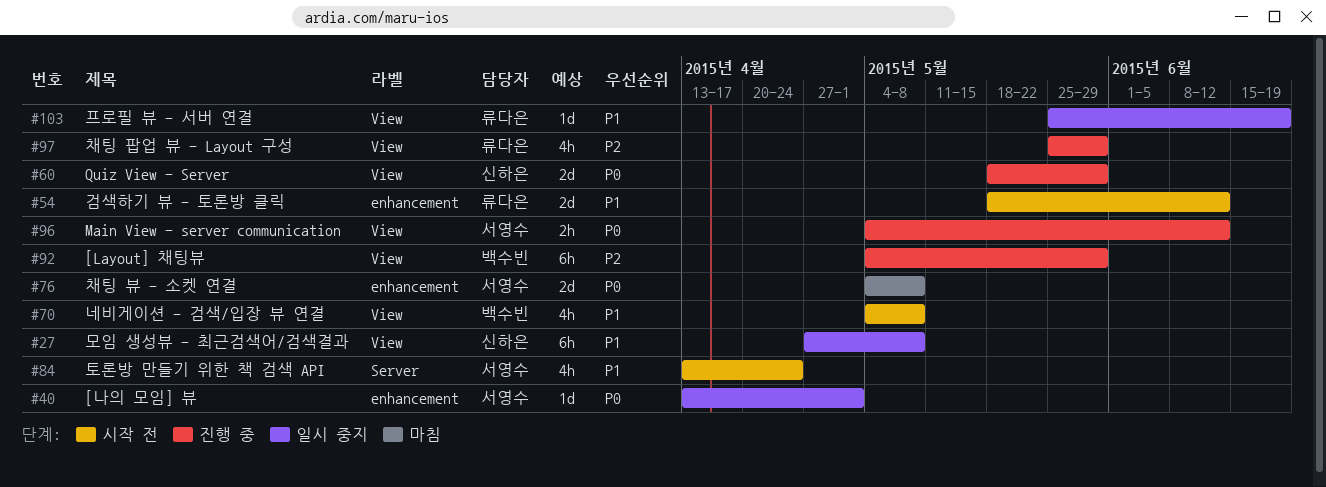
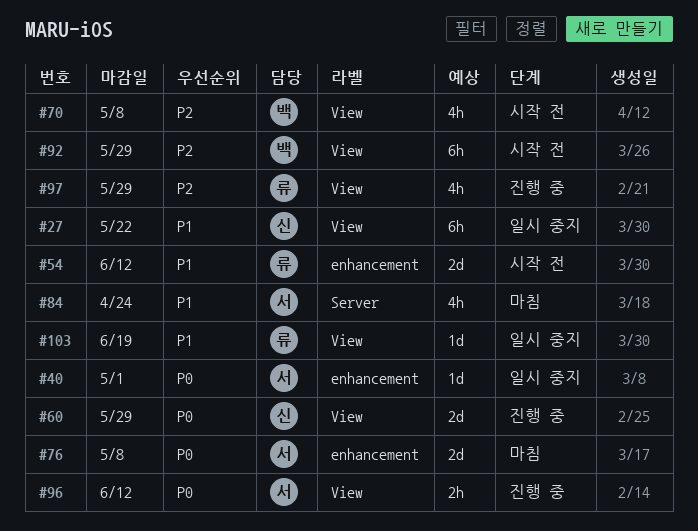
#27, due: May 8 -> May 22
#70, priority: P1 -> P2
#84, status: 시작 전 -> 마침
#92, status: 진행 중 -> 시작 전

